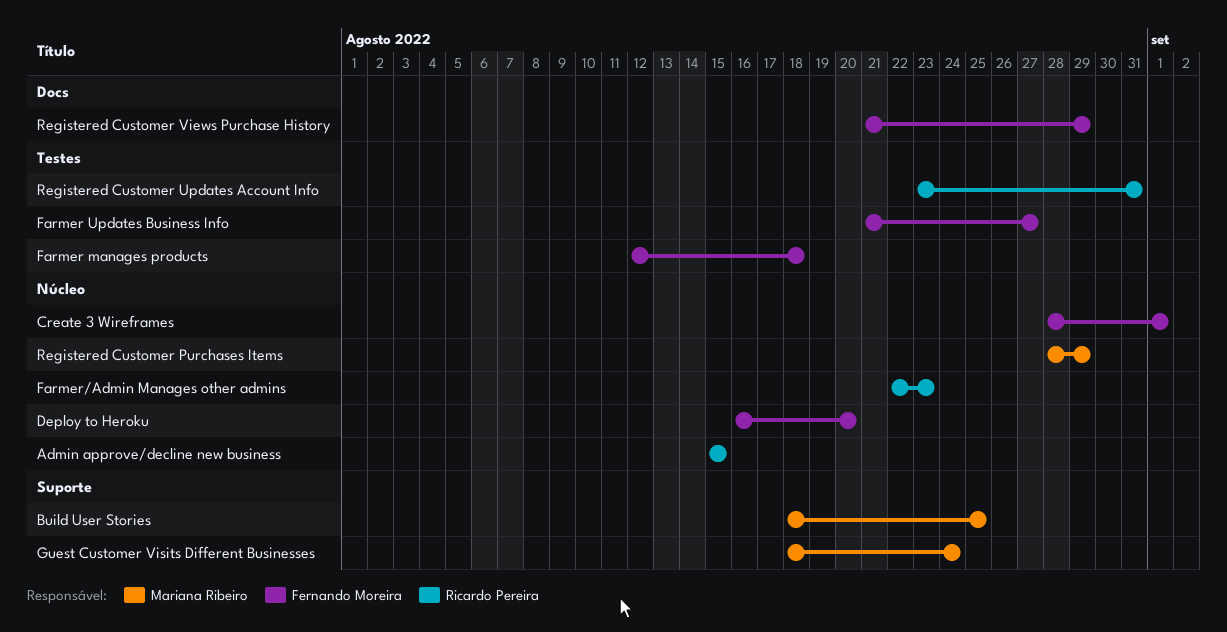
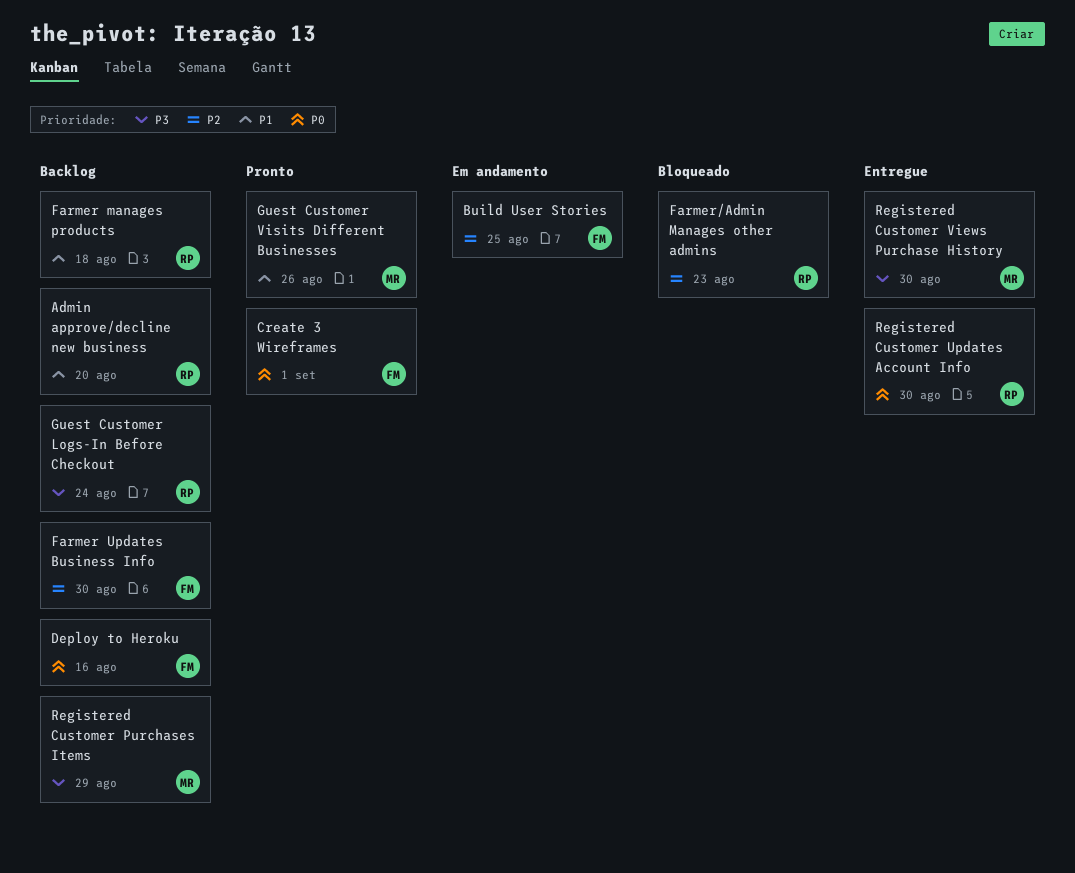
Admin approve/decline new business, due: Aug 15 -> Aug 20
Build User Stories, owner: Mariana Ribeiro -> Fernando Moreira
Deploy to Heroku, due: Aug 20 -> Aug 16
Farmer manages products, owner: Fernando Moreira -> Ricardo Pereira
Farmer Updates Business Info, due: Aug 27 -> Aug 30
Guest Customer Logs-In Before Checkout: none -> present
Guest Customer Visits Different Businesses, due: Aug 24 -> Aug 26
Registered Customer Updates Account Info, due: Aug 31 -> Aug 30
Registered Customer Views Purchase History, owner: Fernando Moreira -> Mariana Ribeiro
Registered Customer Views Purchase History, due: Aug 29 -> Aug 30

